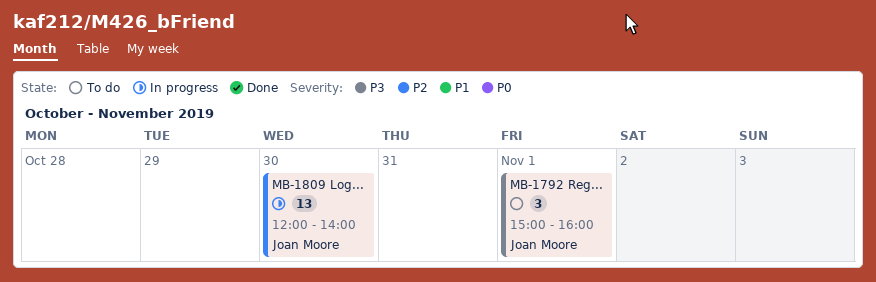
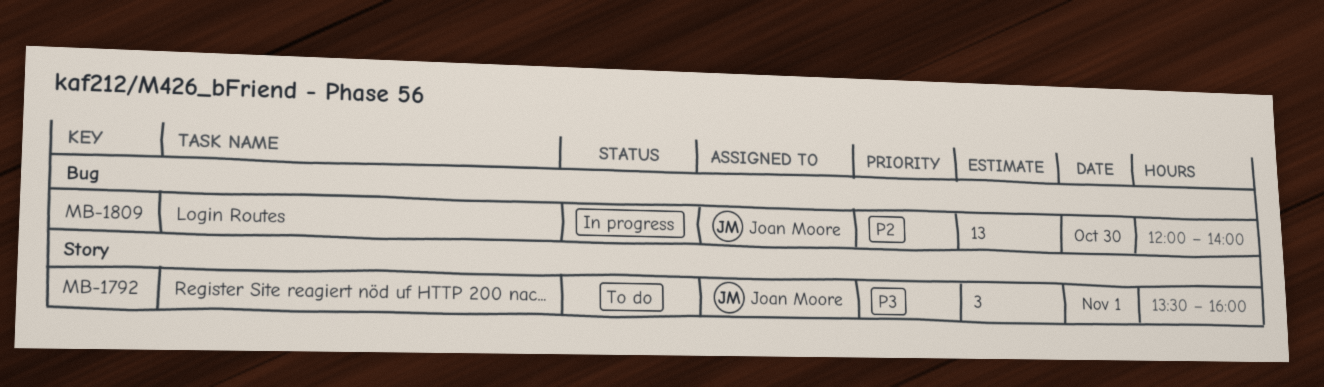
MB-1792, begins: 15:00 -> 13:30

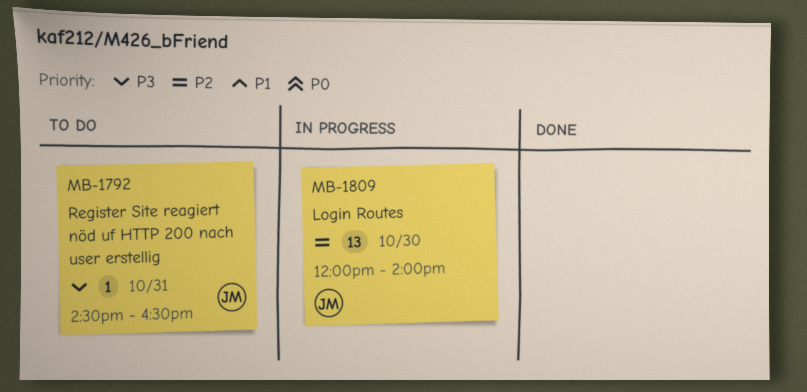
MB-1792, estimate: 3 -> 1
MB-1792, day: Nov 1 -> Oct 31
MB-1792, begins: 13:30 -> 14:30
MB-1792, ends: 16:00 -> 16:30

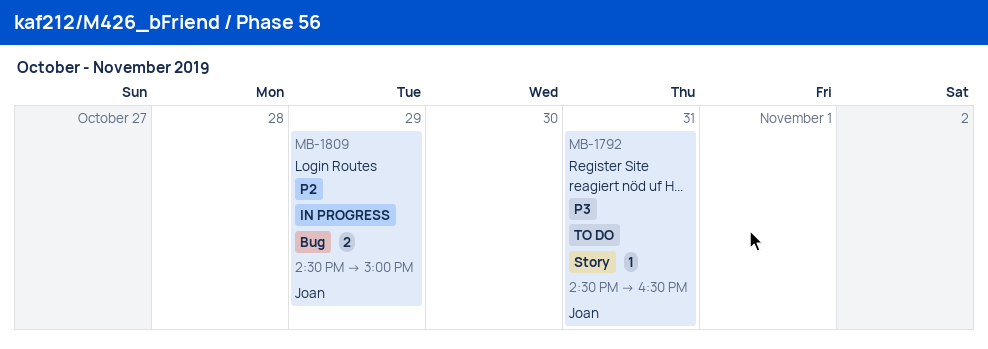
MB-1809, estimate: 13 -> 2
MB-1809, day: Oct 30 -> Oct 29
MB-1809, begins: 12:00 -> 14:30
MB-1809, ends: 14:00 -> 15:00

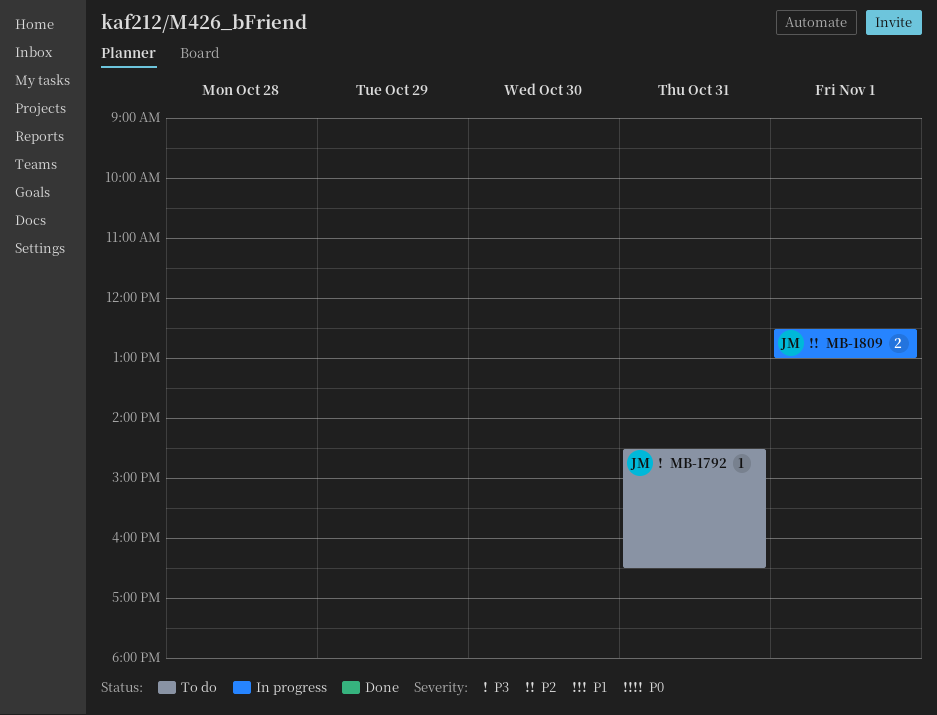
MB-1809, day: Oct 29 -> Nov 1
MB-1809, begins: 14:30 -> 12:30
MB-1809, ends: 15:00 -> 13:00

